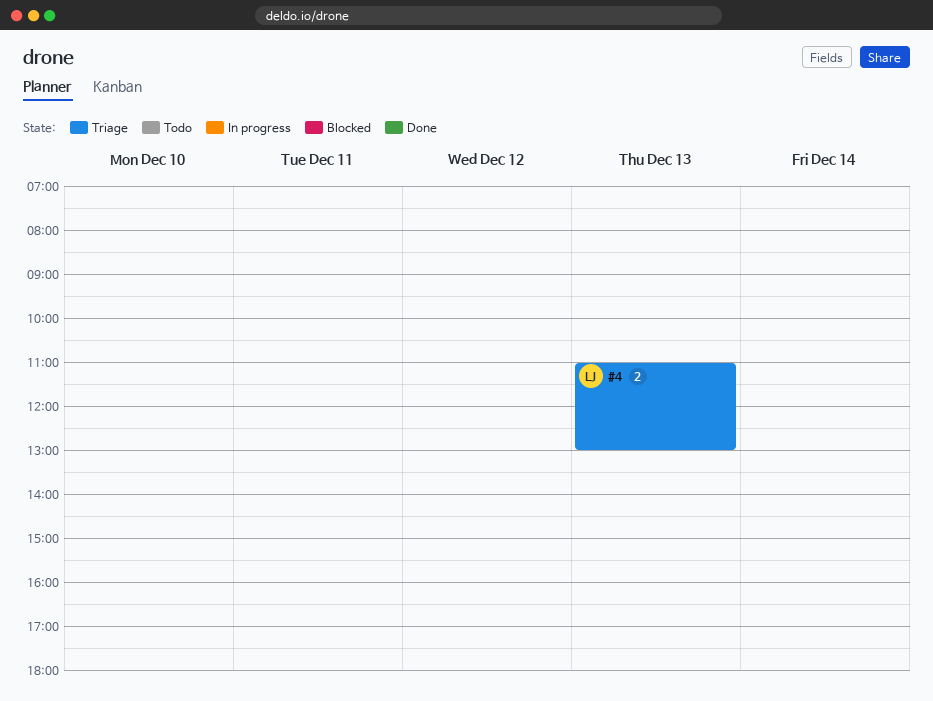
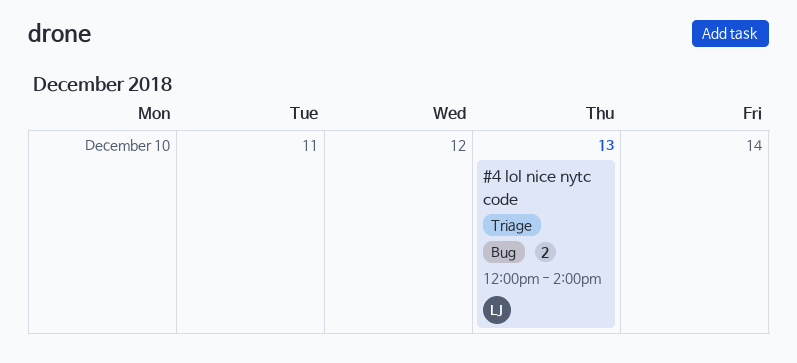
#4, begins: 11:00 -> 12:00
#4, ends: 13:00 -> 14:00

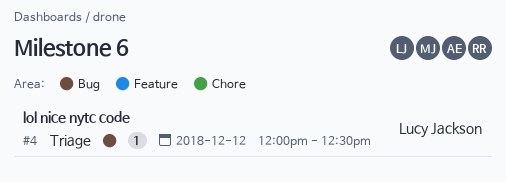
#4, estimate: 2 -> 1
#4, day: Dec 13 -> Dec 12
#4, ends: 14:00 -> 12:30

